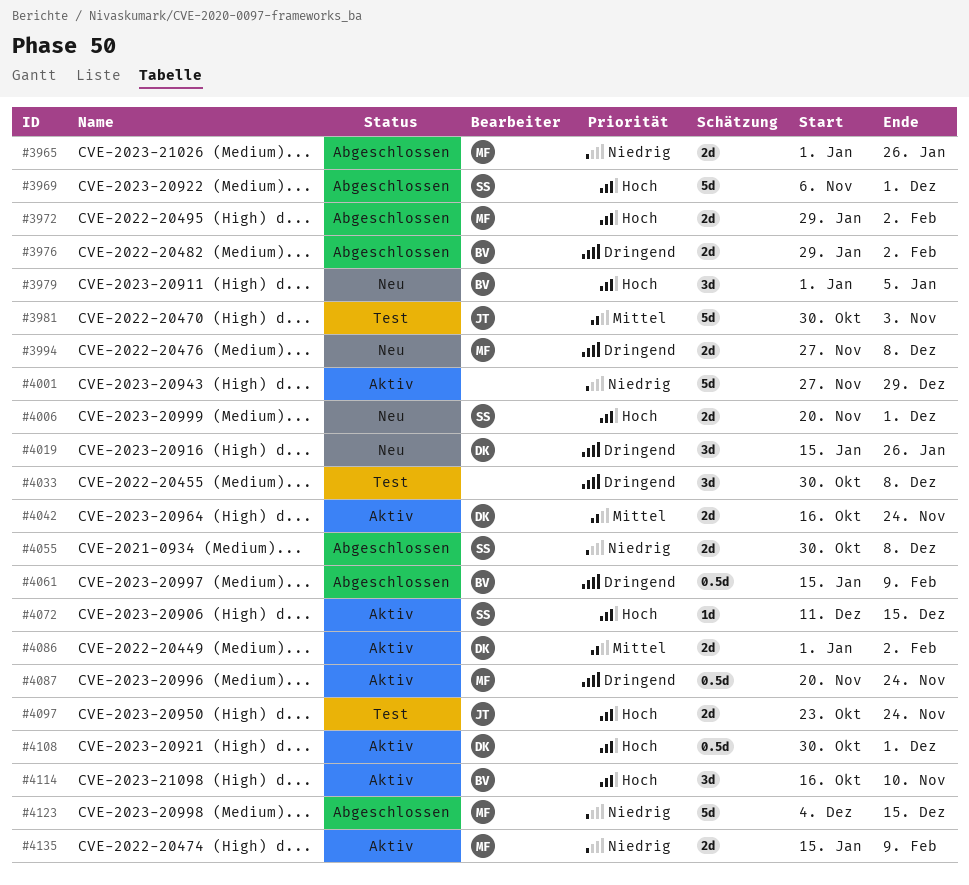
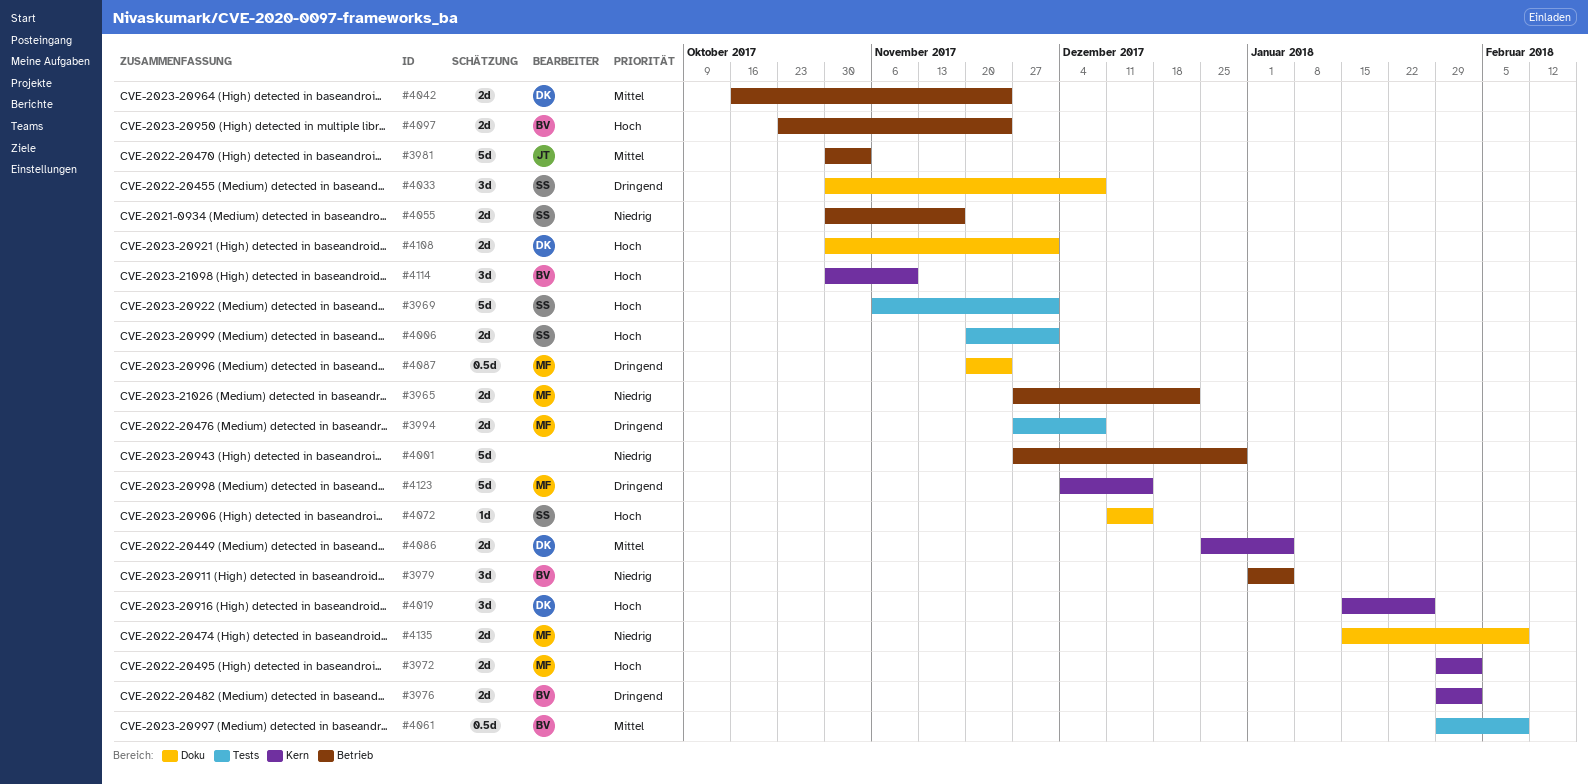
#3965, start: Jan 1 -> Nov 27
#3965, due: Jan 26 -> Dec 22
#3979, priority: Hoch -> Niedrig
#4019, priority: Dringend -> Hoch
#4033, owner: none -> SS
#4055, due: Dec 8 -> Nov 17
#4061, priority: Dringend -> Mittel
#4061, start: Jan 15 -> Jan 29
#4086, start: Jan 1 -> Dec 25
#4086, due: Feb 2 -> Jan 5
#4097, owner: JT -> BV
#4108, estimate: 0.5d -> 2d
#4114, start: Oct 16 -> Oct 30
#4123, priority: Niedrig -> Dringend

